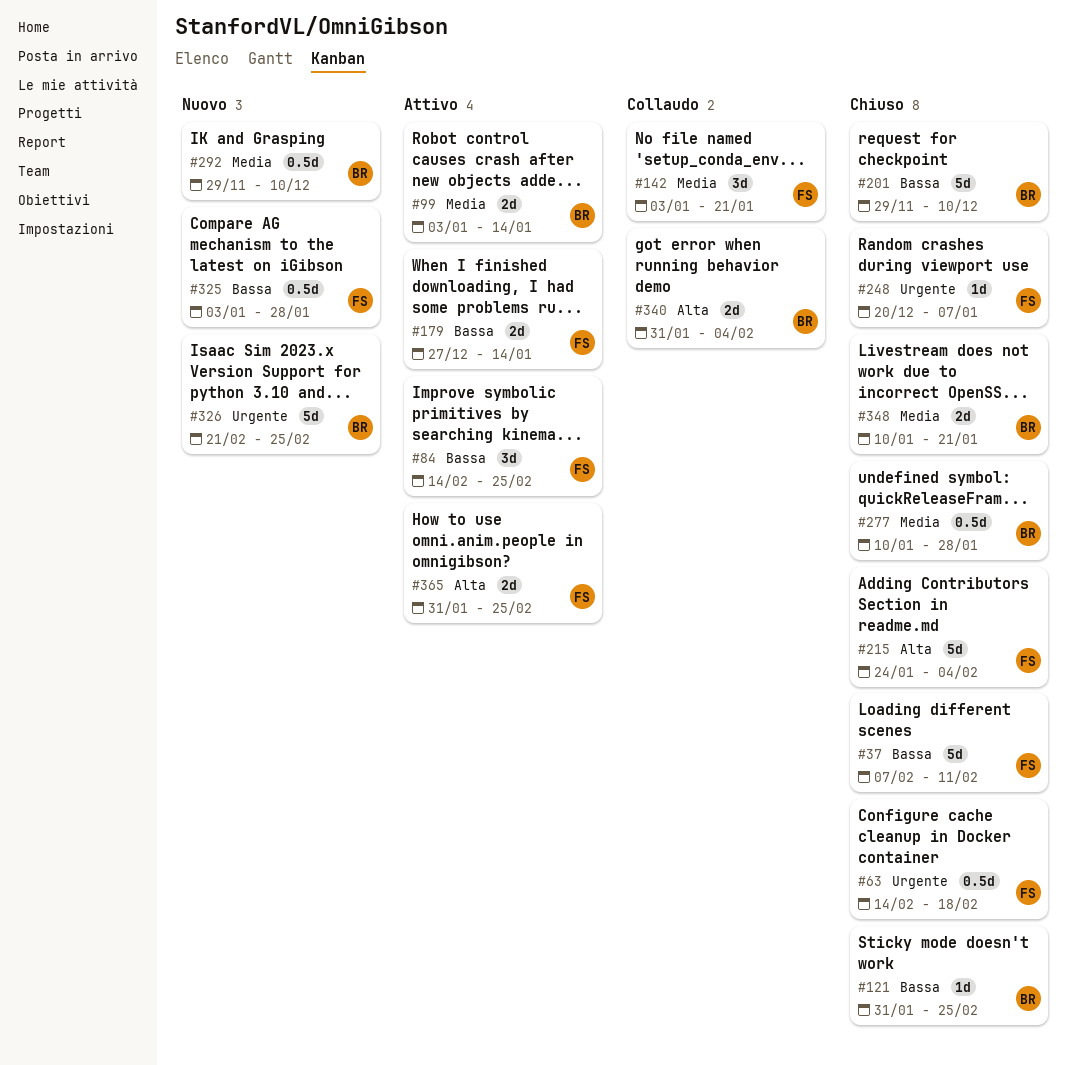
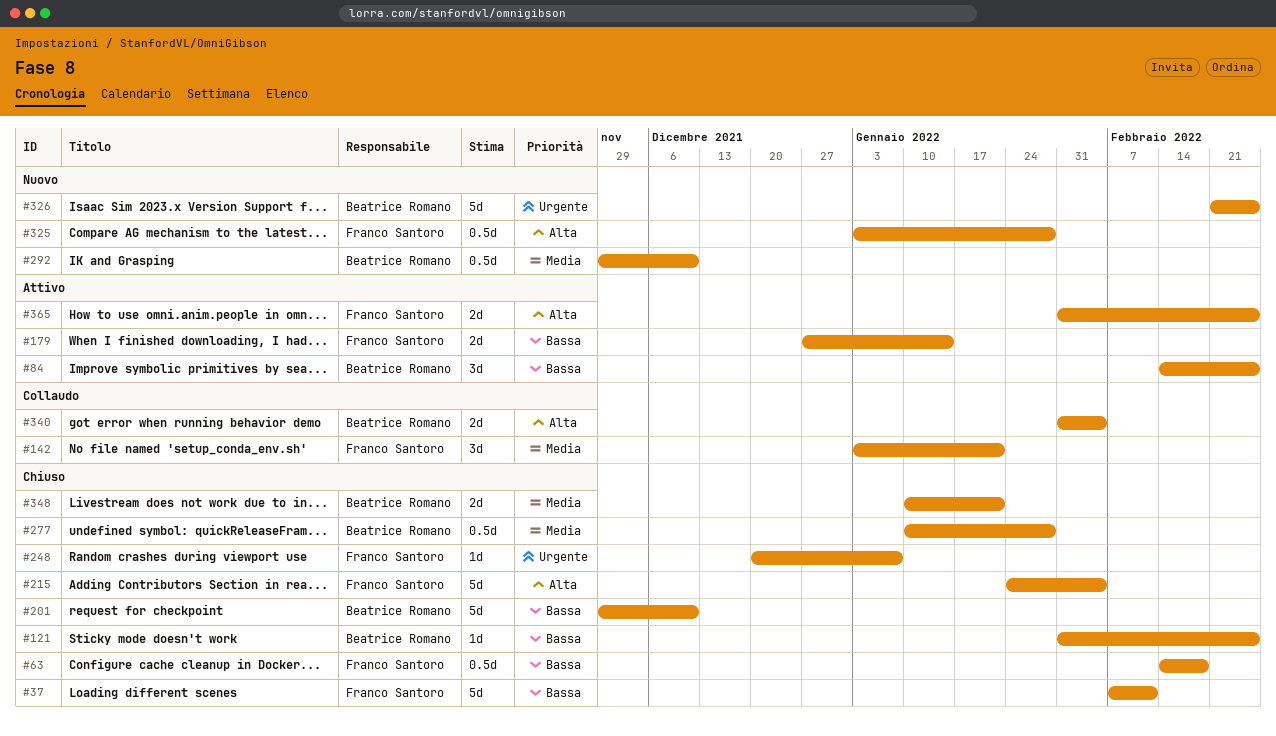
#63, priority: Urgente -> Bassa
#84, owner: Franco Santoro -> Beatrice Romano
#99: present -> none
#325, priority: Bassa -> Alta

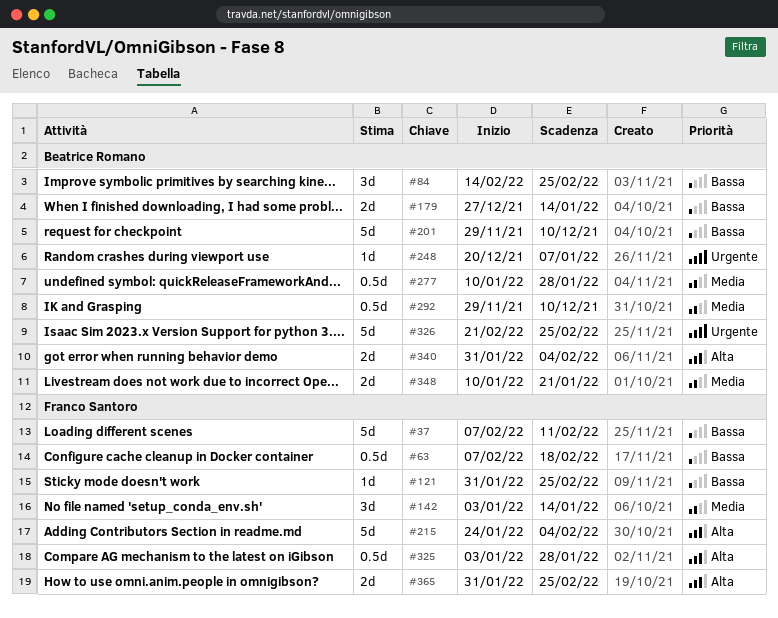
#63, start: Feb 14 -> Feb 7
#121, owner: Beatrice Romano -> Franco Santoro
#142, due: Jan 21 -> Jan 14
#179, owner: Franco Santoro -> Beatrice Romano
#248, owner: Franco Santoro -> Beatrice Romano

